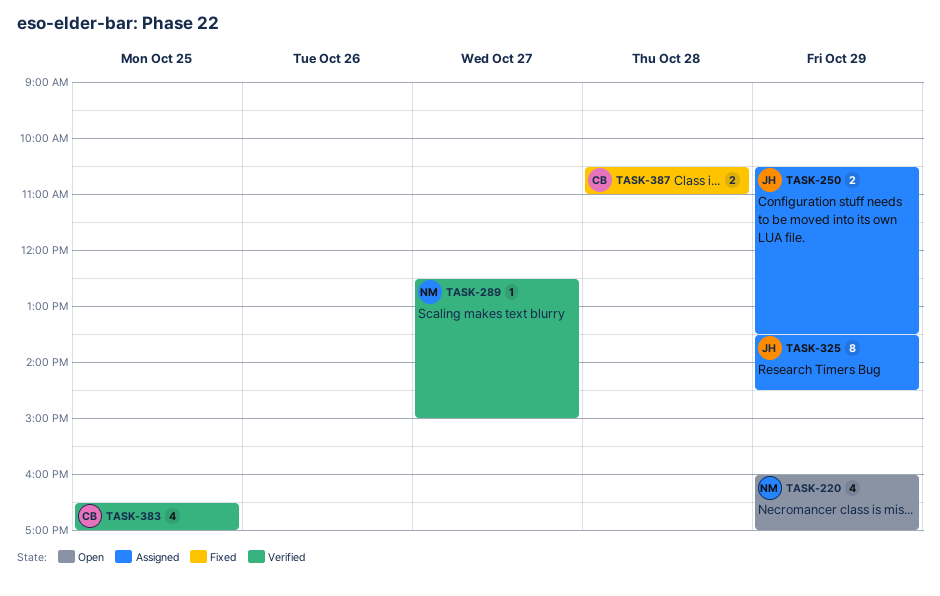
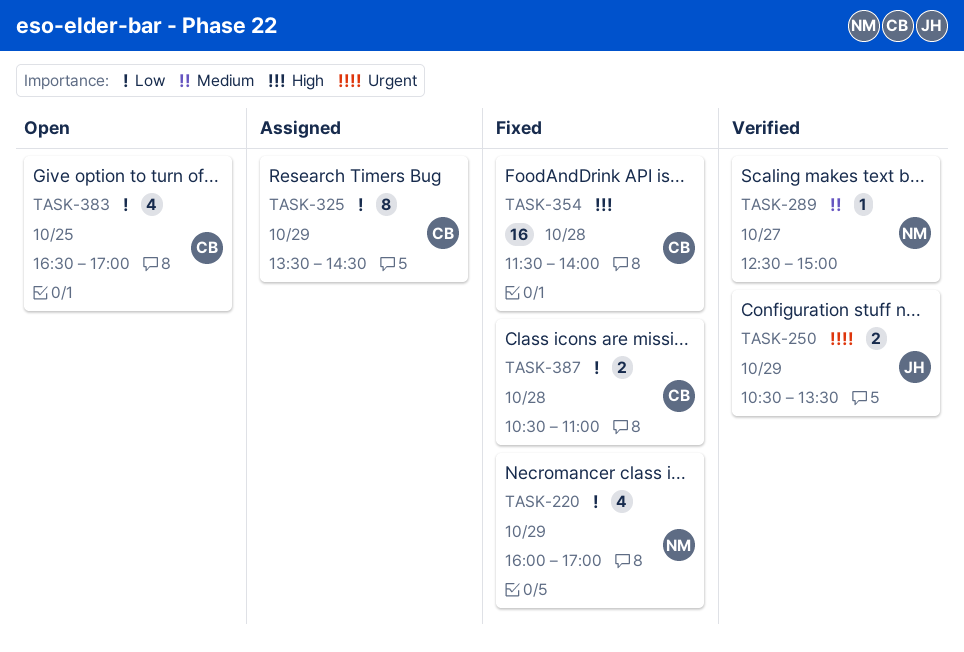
TASK-220, status: Open -> Fixed
TASK-250, status: Assigned -> Verified
TASK-325, owner: JH -> CB
TASK-354: none -> present
TASK-383, status: Verified -> Open

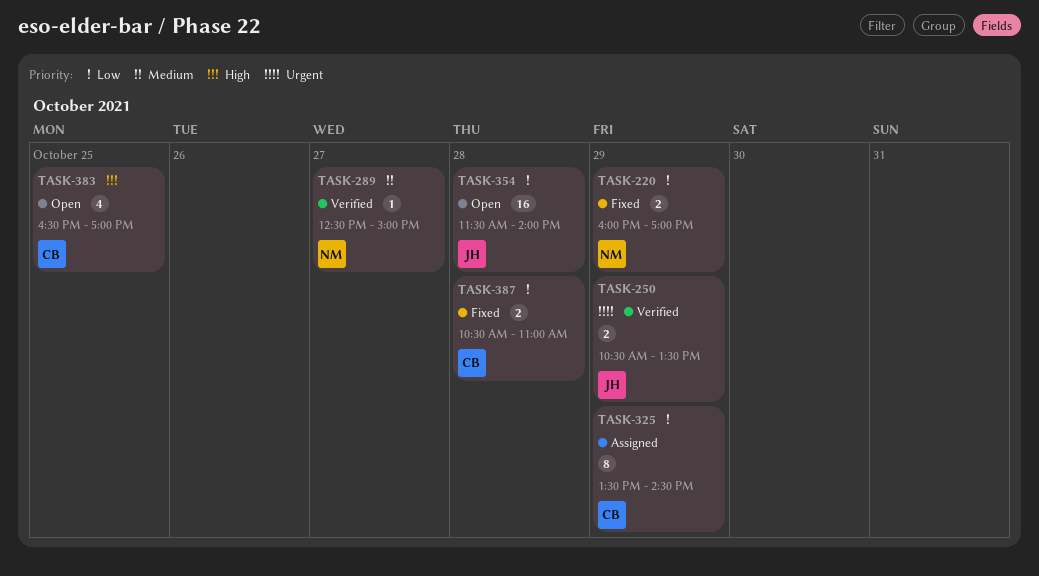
TASK-220, estimate: 4 -> 2
TASK-354, status: Fixed -> Open
TASK-354, owner: CB -> JH
TASK-354, priority: High -> Low
TASK-383, priority: Low -> High

